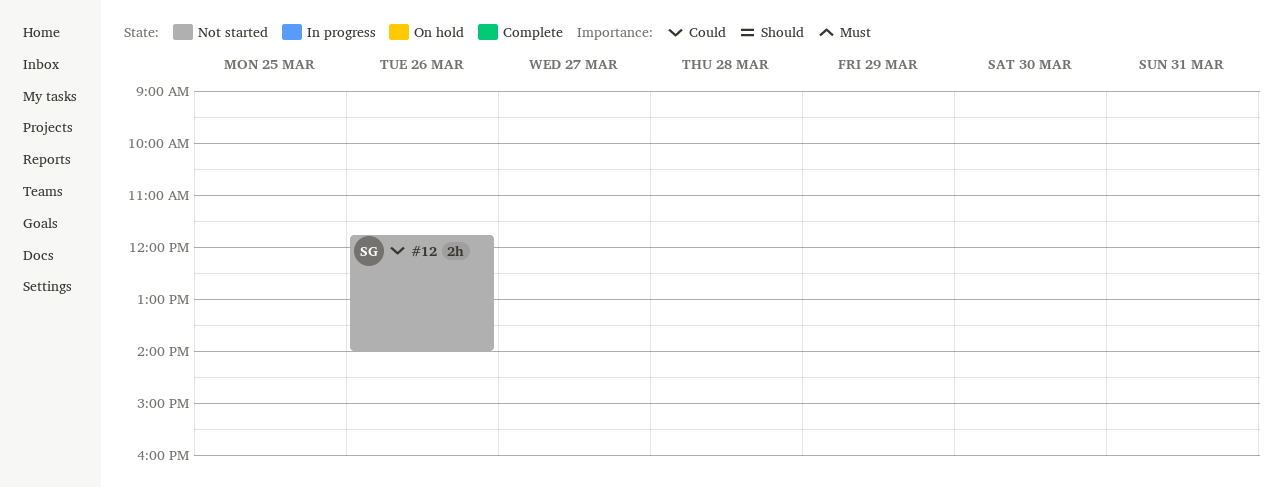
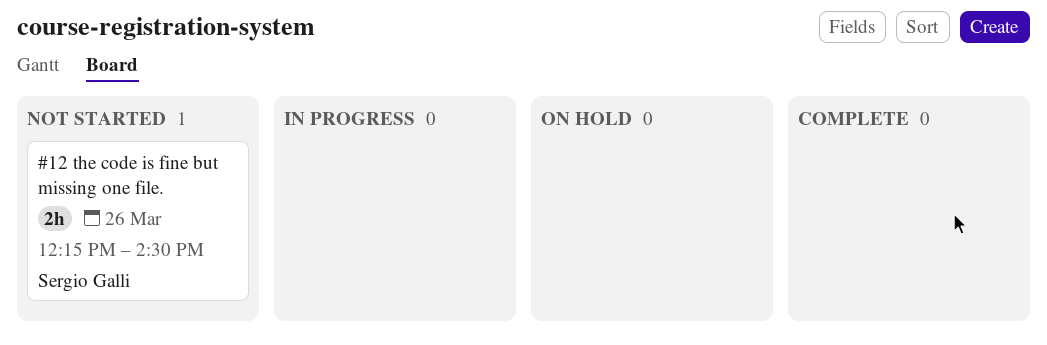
#12, begins: 11:45 -> 12:15
#12, ends: 14:00 -> 14:30

